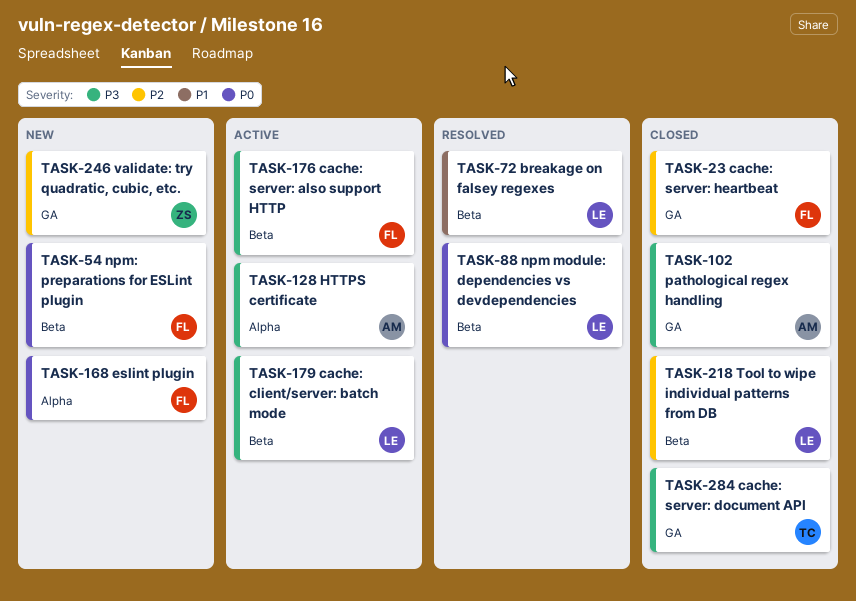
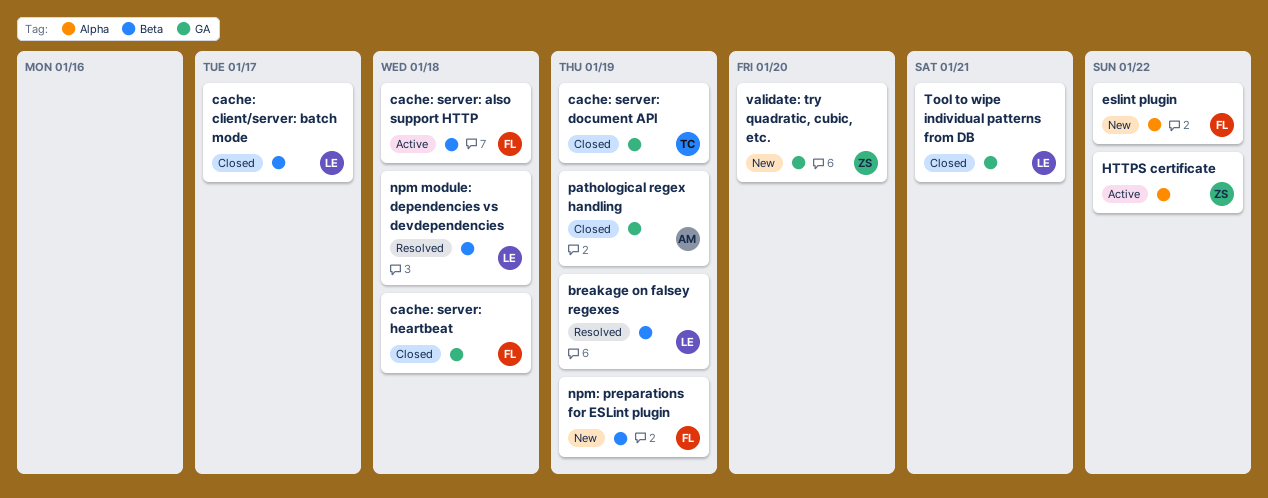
cache: client/server: batch mode, status: Active -> Closed
HTTPS certificate, owner: AM -> ZS
Tool to wipe individual patterns from DB, label: Beta -> GA

